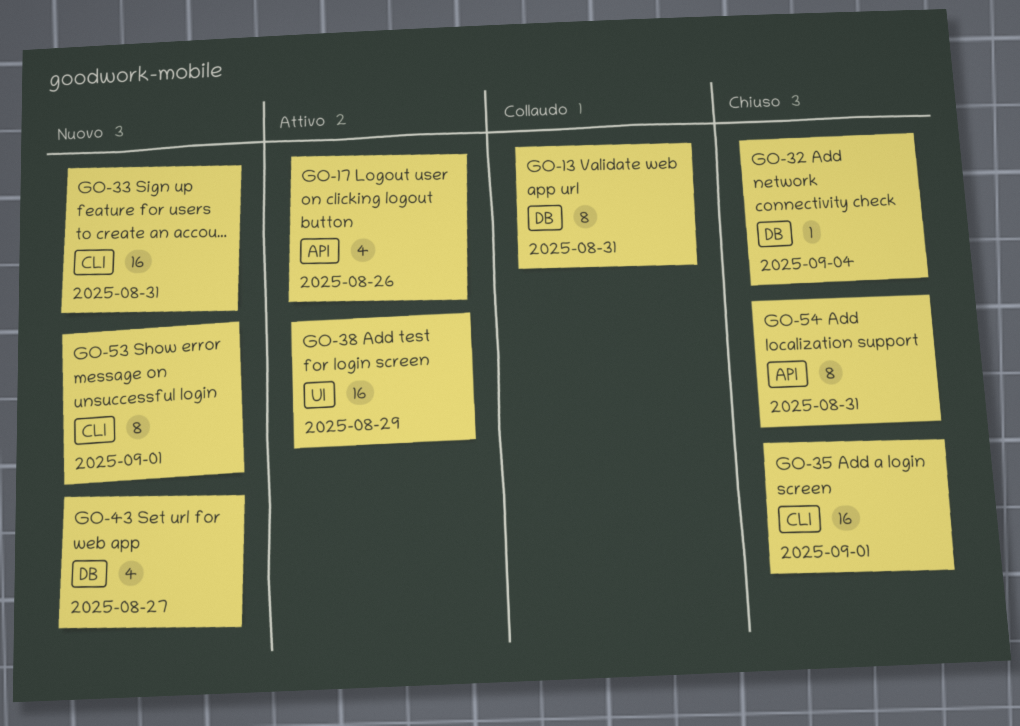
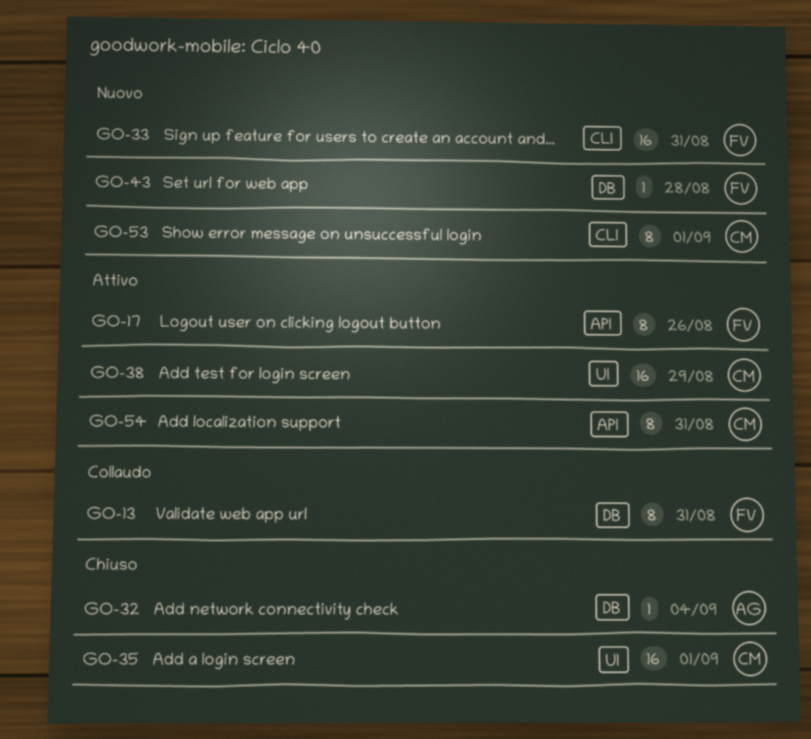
GO-17, estimate: 4 -> 8
GO-35, label: CLI -> UI
GO-43, estimate: 4 -> 1
GO-43, due: Aug 27 -> Aug 28
GO-54, status: Chiuso -> Attivo

